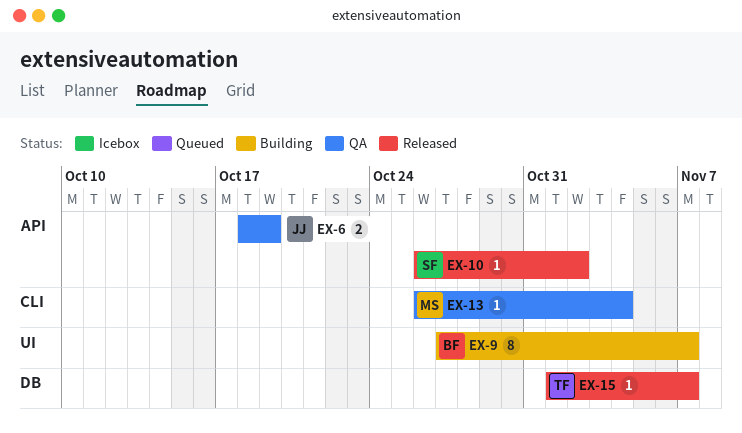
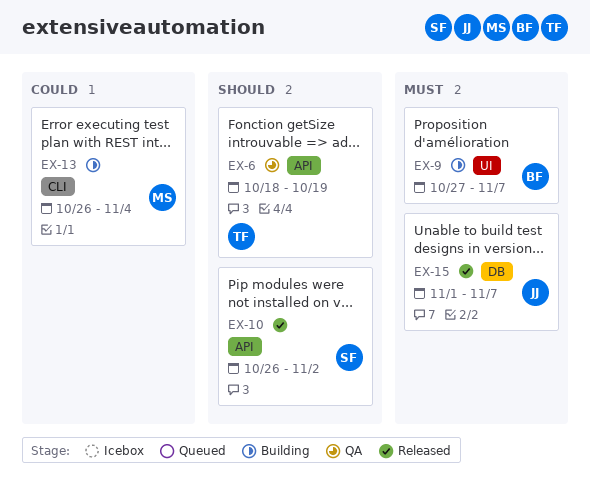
EX-6, owner: JJ -> TF
EX-13, status: QA -> Building
EX-15, owner: TF -> JJ

